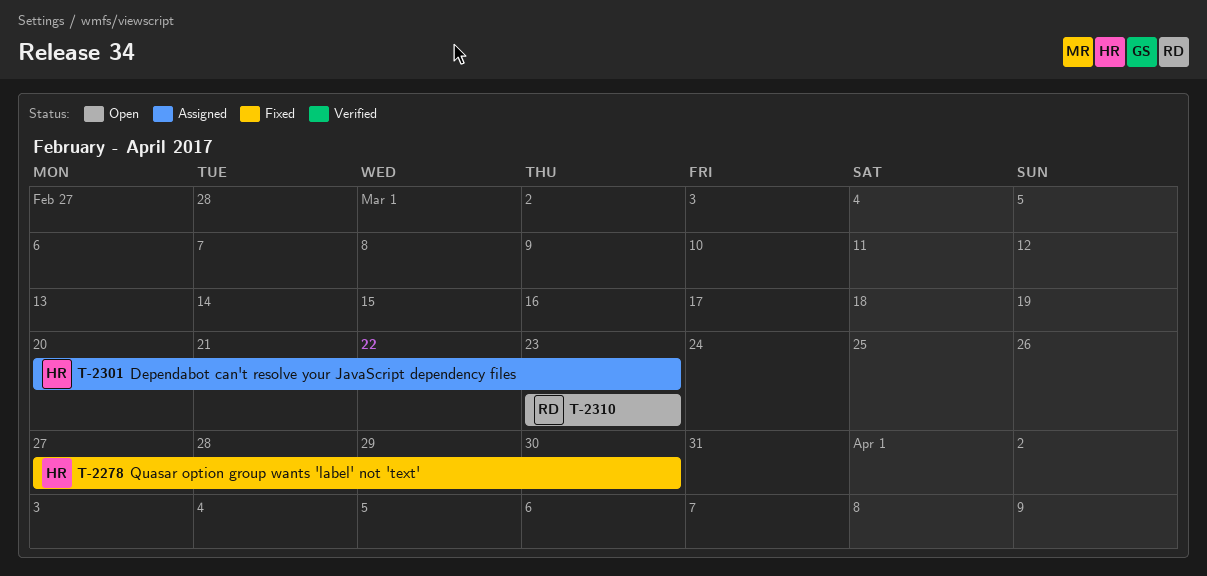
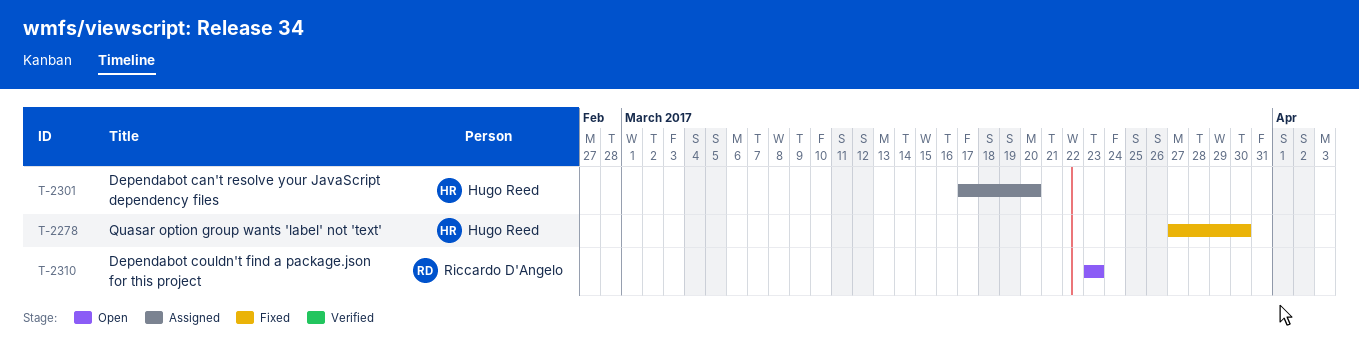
T-2301, start: Mar 20 -> Mar 17
T-2301, due: Mar 23 -> Mar 20

